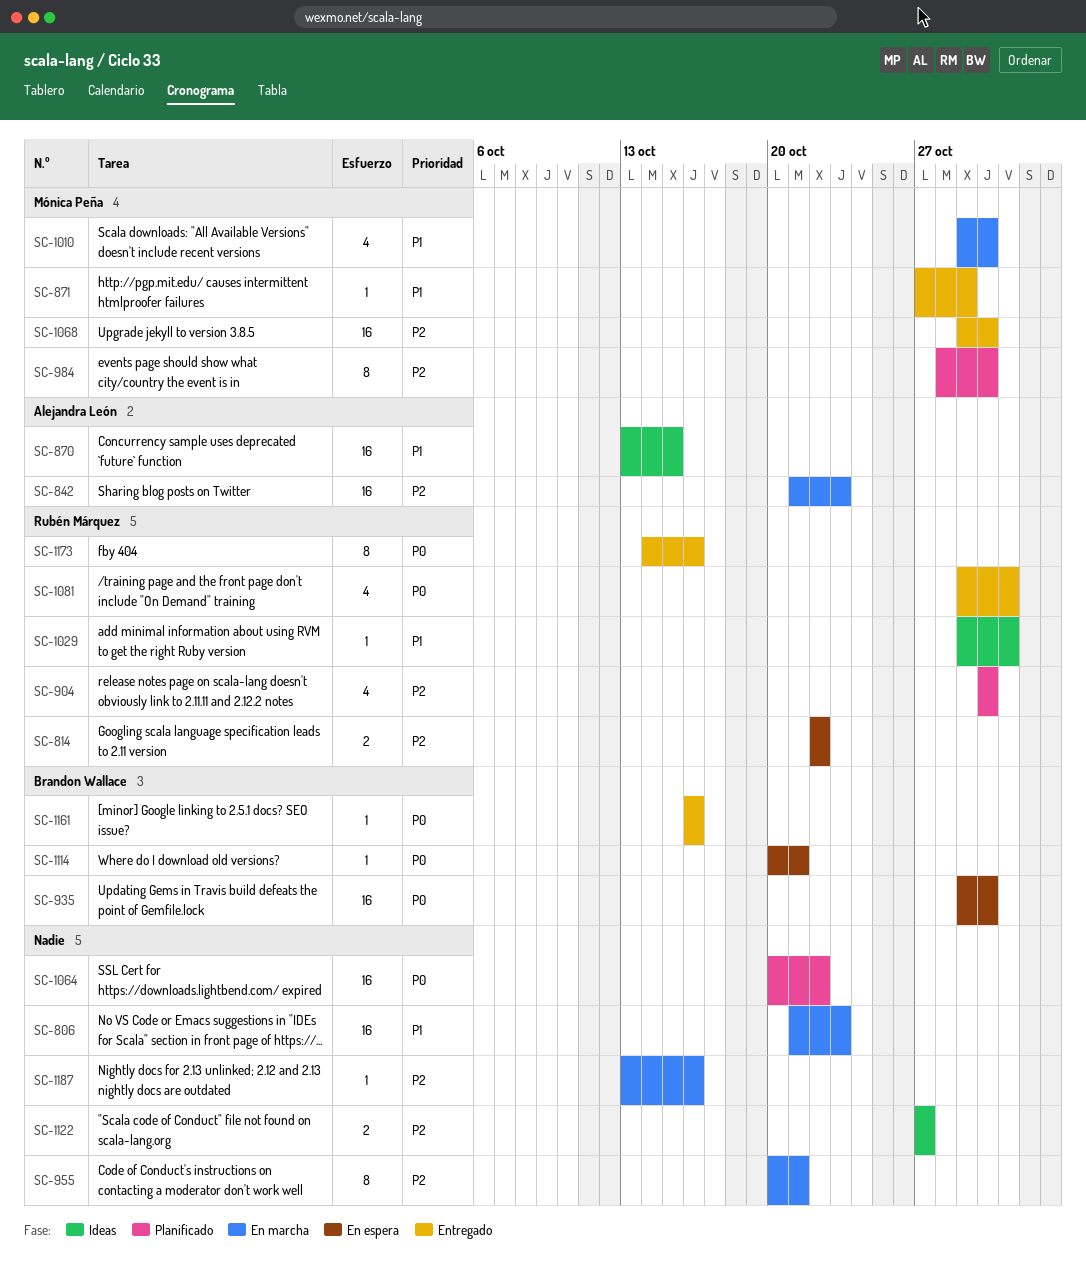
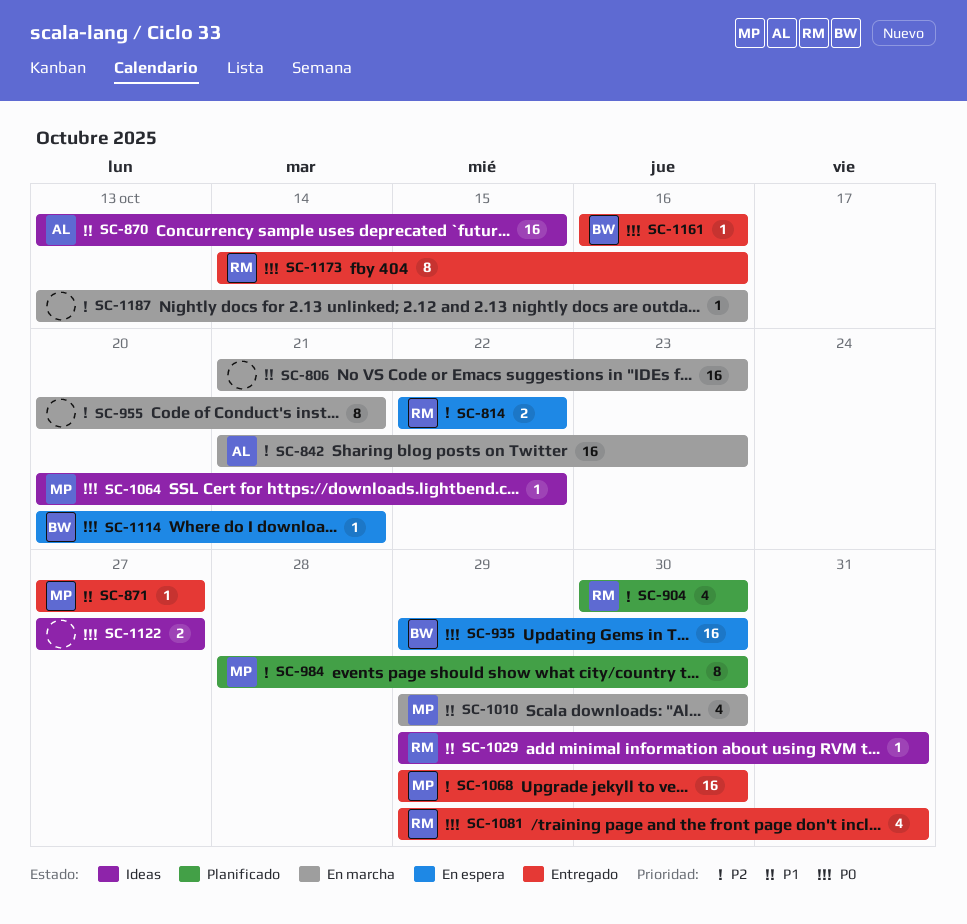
SC-871, due: Oct 29 -> Oct 27
SC-1064, status: Planificado -> Ideas
SC-1064, owner: none -> Mónica Peña
SC-1064, estimate: 16 -> 1
SC-1122, priority: P2 -> P0

